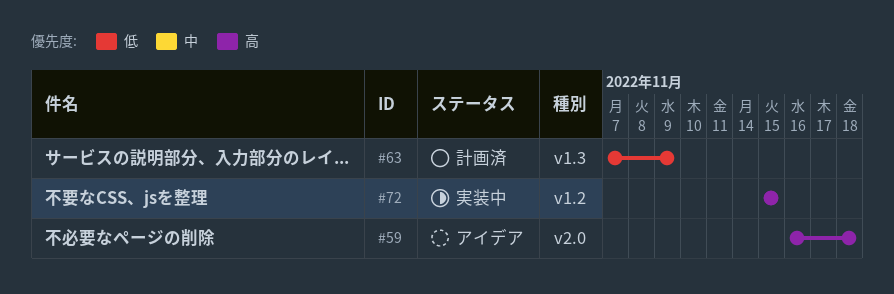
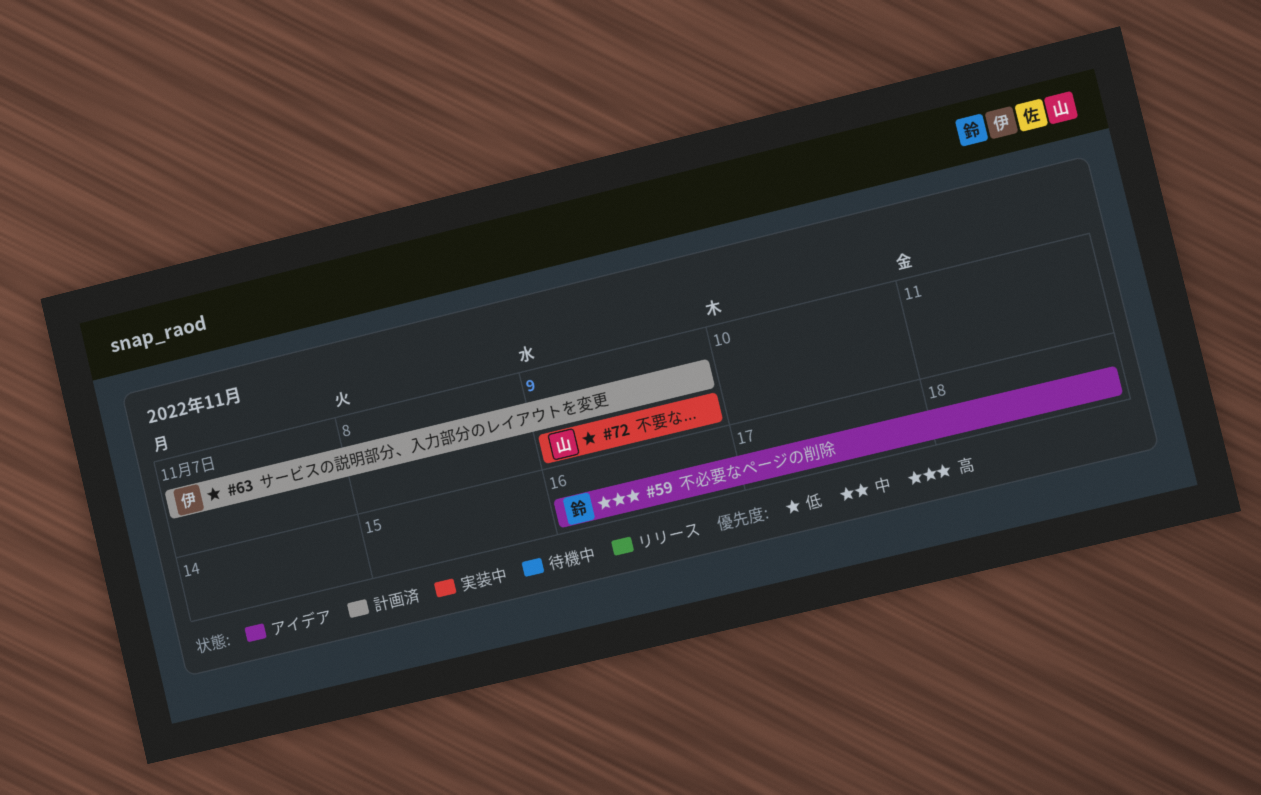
#72, priority: 高 -> 低
#72, start: Nov 15 -> Nov 9
#72, due: Nov 15 -> Nov 9

